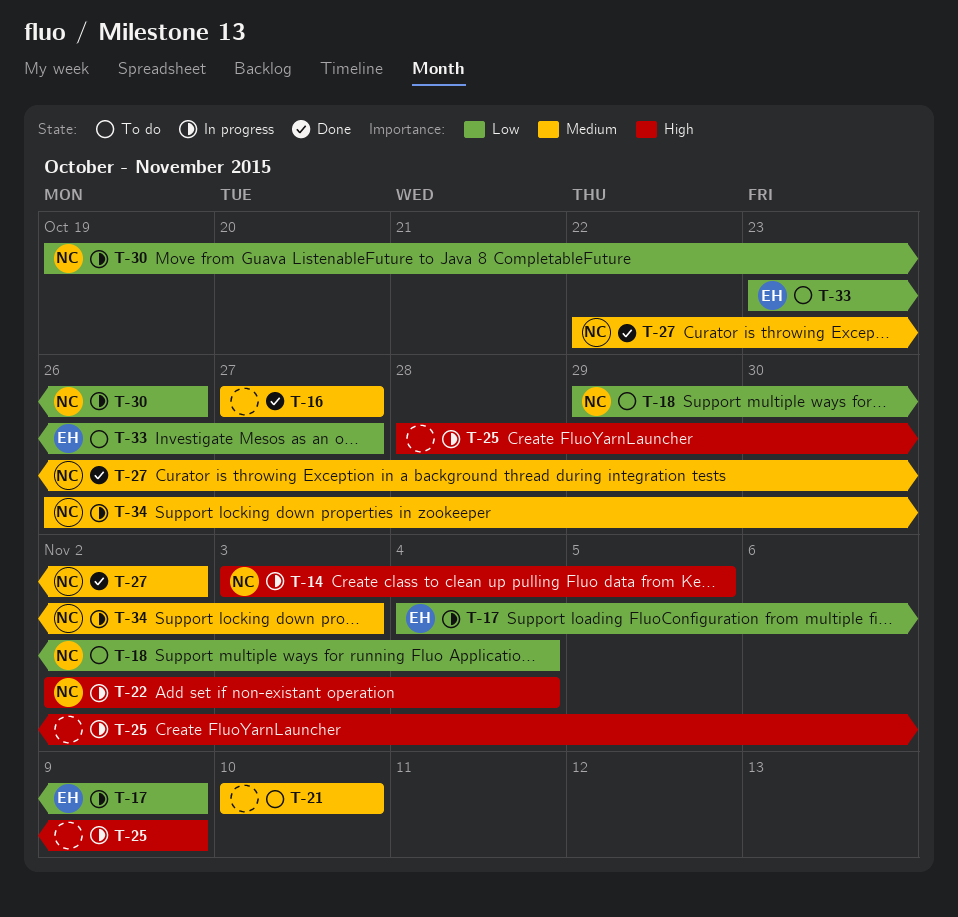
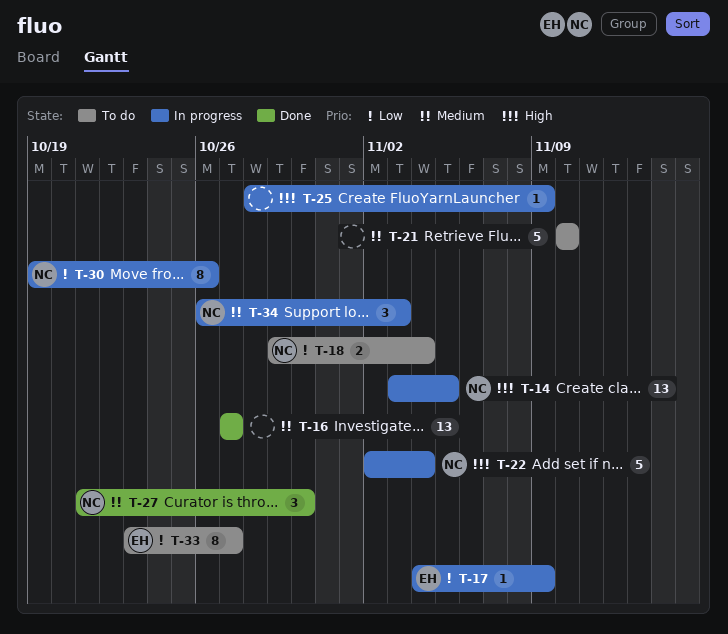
T-27, start: Oct 22 -> Oct 21
T-27, due: Nov 2 -> Oct 30

